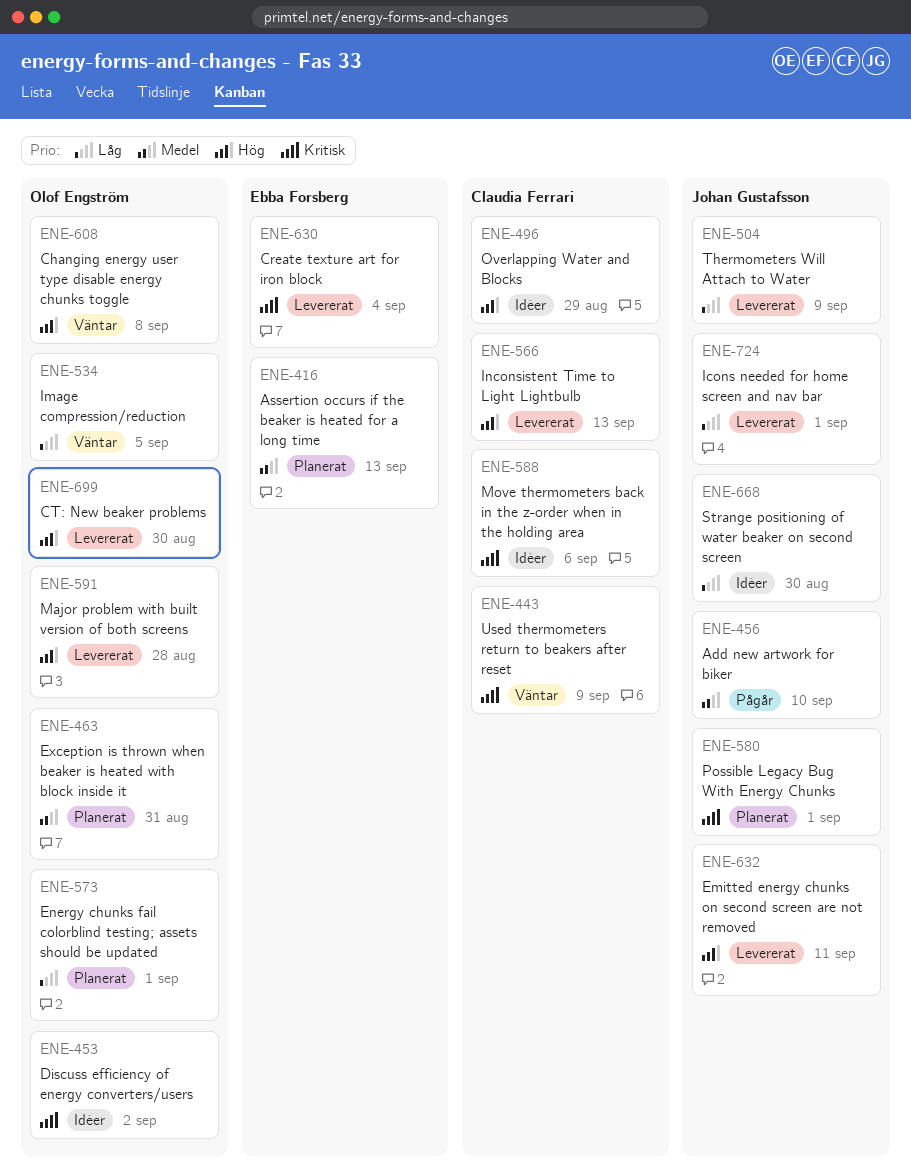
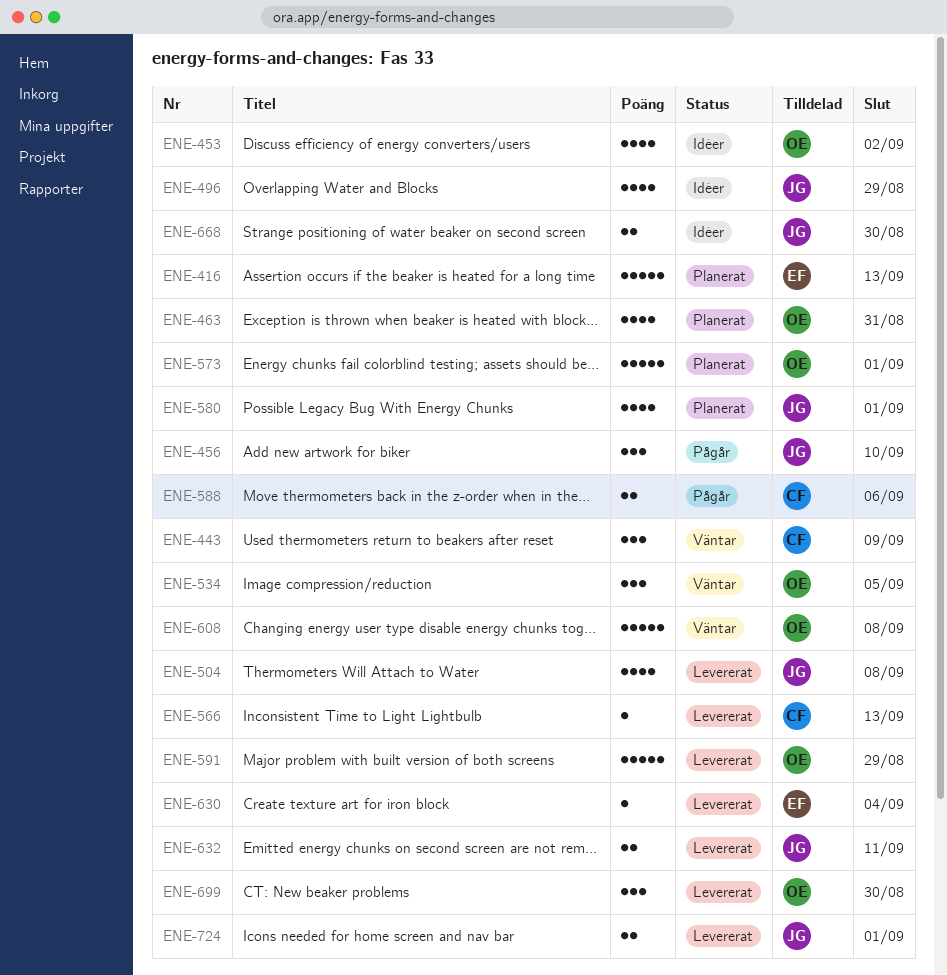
ENE-496, owner: Claudia Ferrari -> Johan Gustafsson
ENE-504, due: Sep 9 -> Sep 8
ENE-588, status: Idéer -> Pågår
ENE-591, due: Aug 28 -> Aug 29

